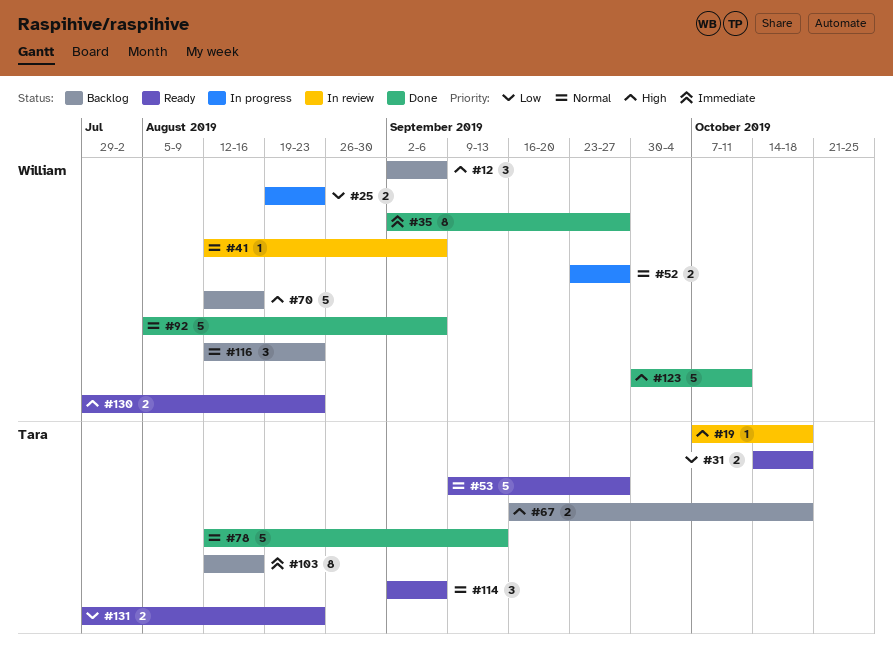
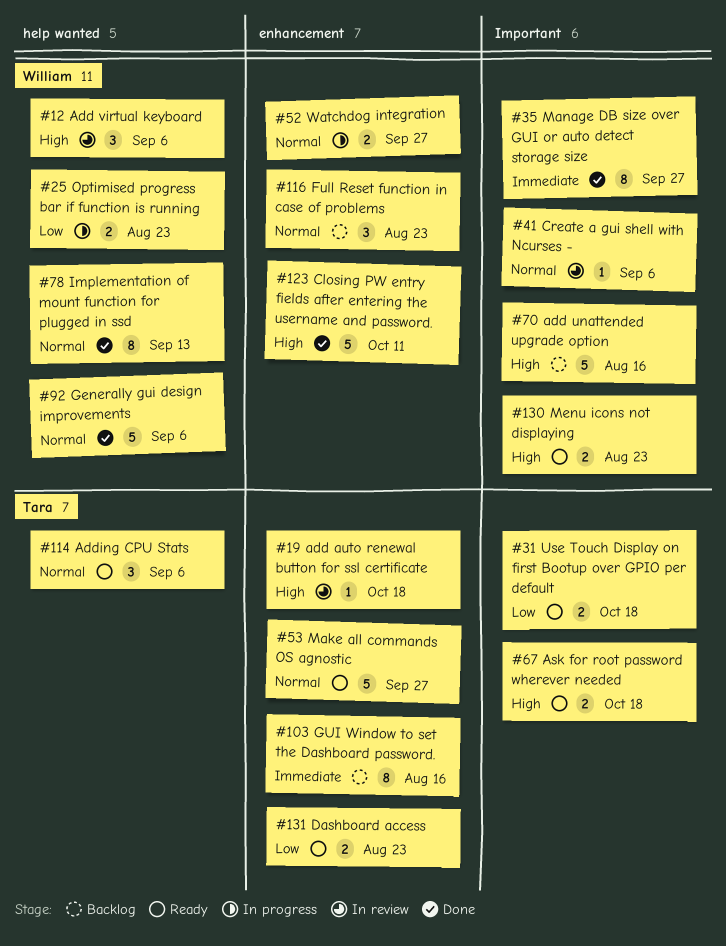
#12, status: Backlog -> In review
#67, status: Backlog -> Ready
#78, owner: Tara -> William
#78, estimate: 5 -> 8

